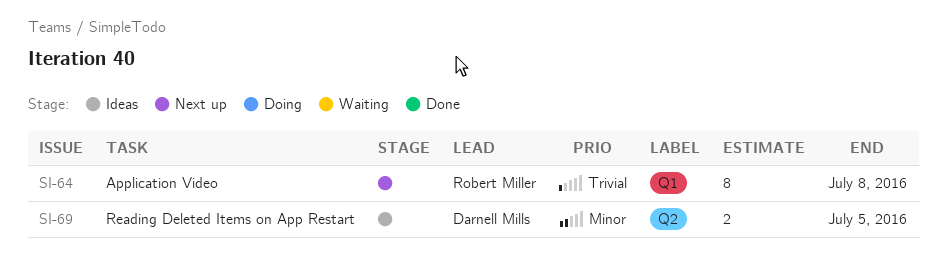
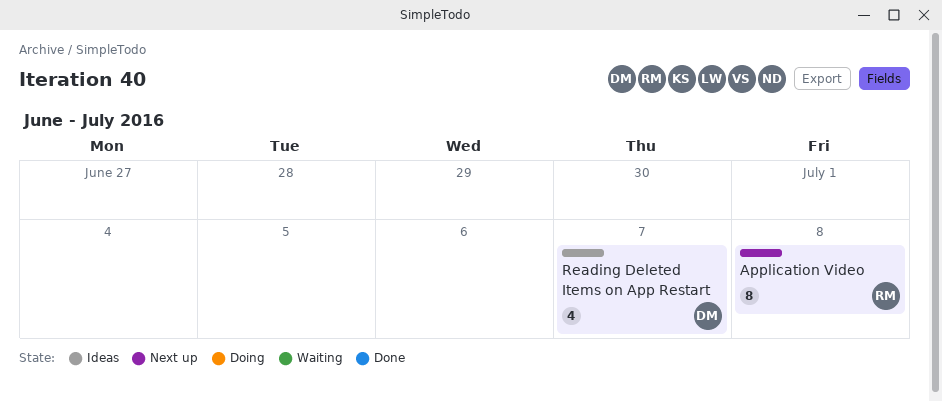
Reading Deleted Items on App Restart, estimate: 2 -> 4
Reading Deleted Items on App Restart, due: Jul 5 -> Jul 7

